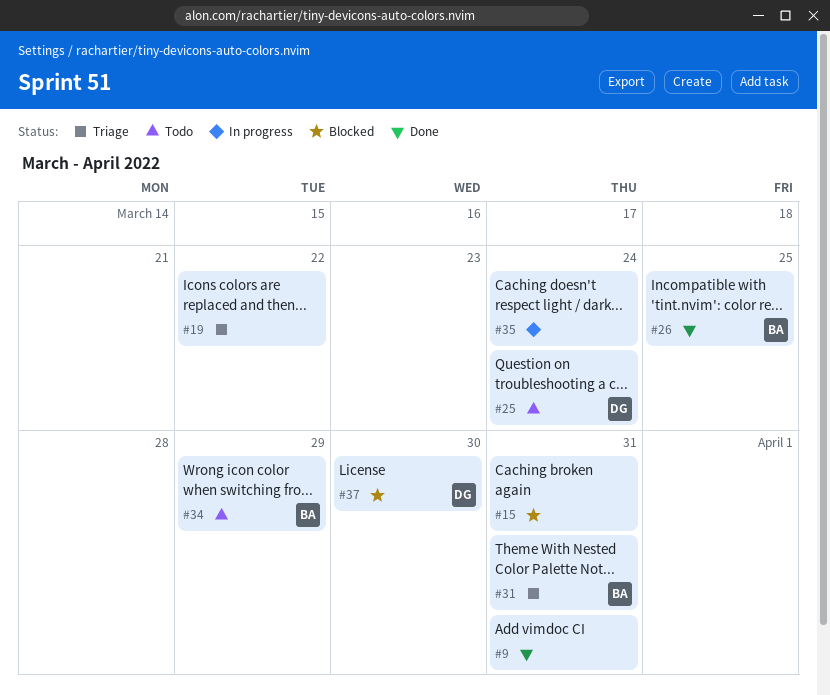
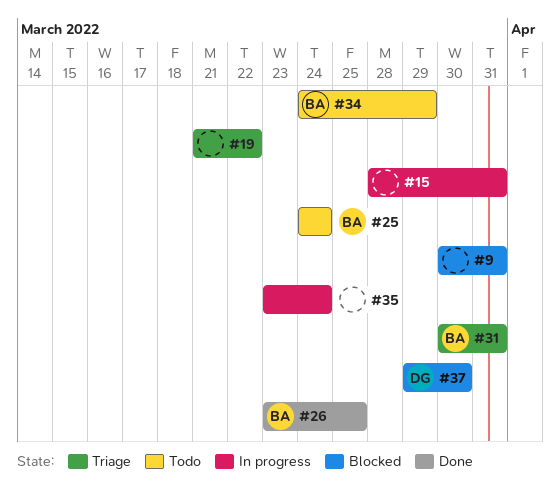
#9, status: Done -> Blocked
#15, status: Blocked -> In progress
#25, owner: DG -> BA

